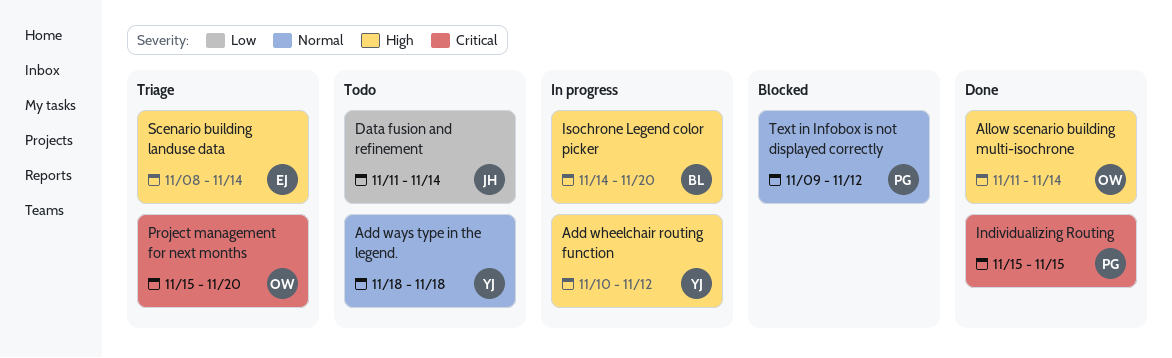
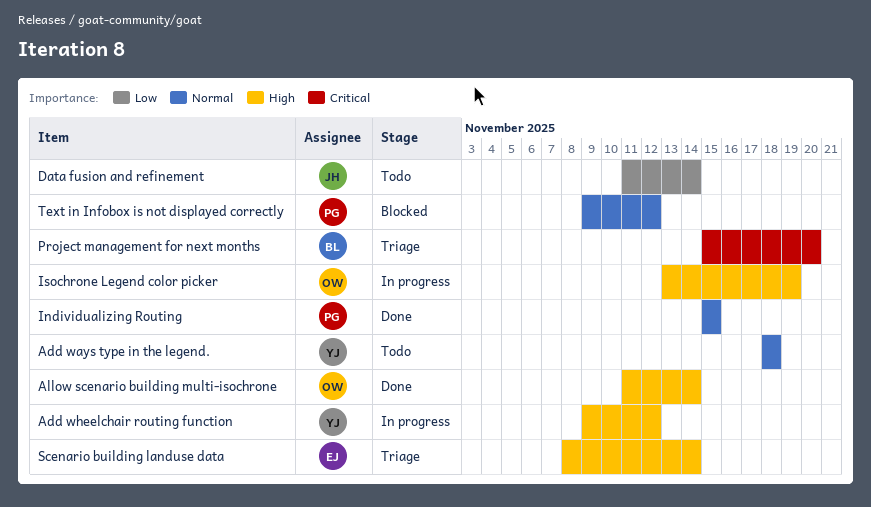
Add wheelchair routing function, start: Nov 10 -> Nov 9
Individualizing Routing, priority: Critical -> Normal
Isochrone Legend color picker, owner: BL -> OW
Isochrone Legend color picker, start: Nov 14 -> Nov 13
Isochrone Legend color picker, due: Nov 20 -> Nov 19
Project management for next months, owner: OW -> BL

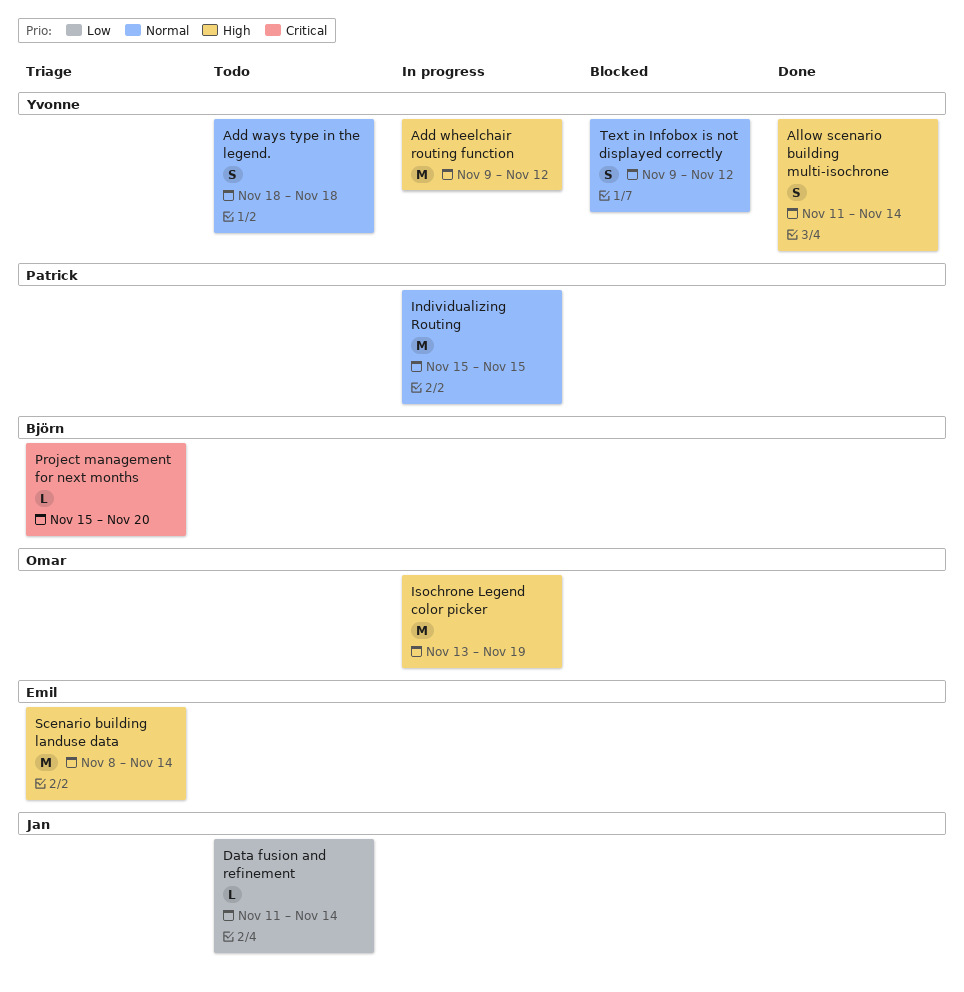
Allow scenario building multi-isochrone, owner: Omar -> Yvonne
Individualizing Routing, status: Done -> In progress
Text in Infobox is not displayed correctly, owner: Patrick -> Yvonne

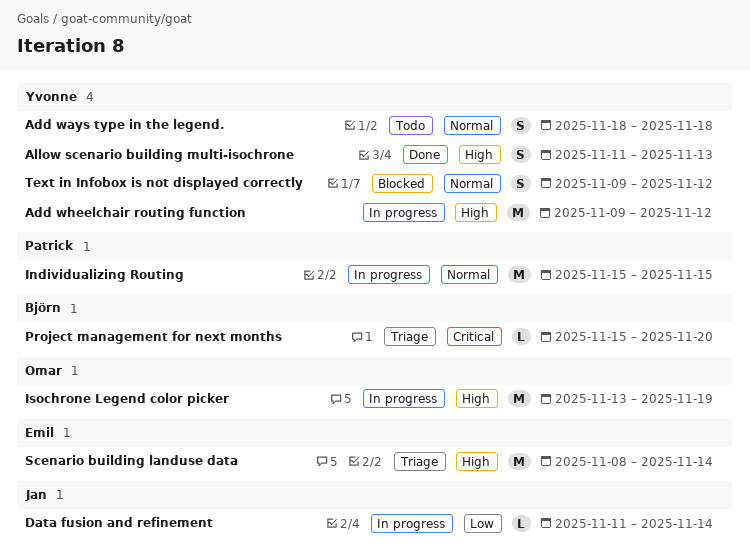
Allow scenario building multi-isochrone, due: Nov 14 -> Nov 13
Data fusion and refinement, status: Todo -> In progress

